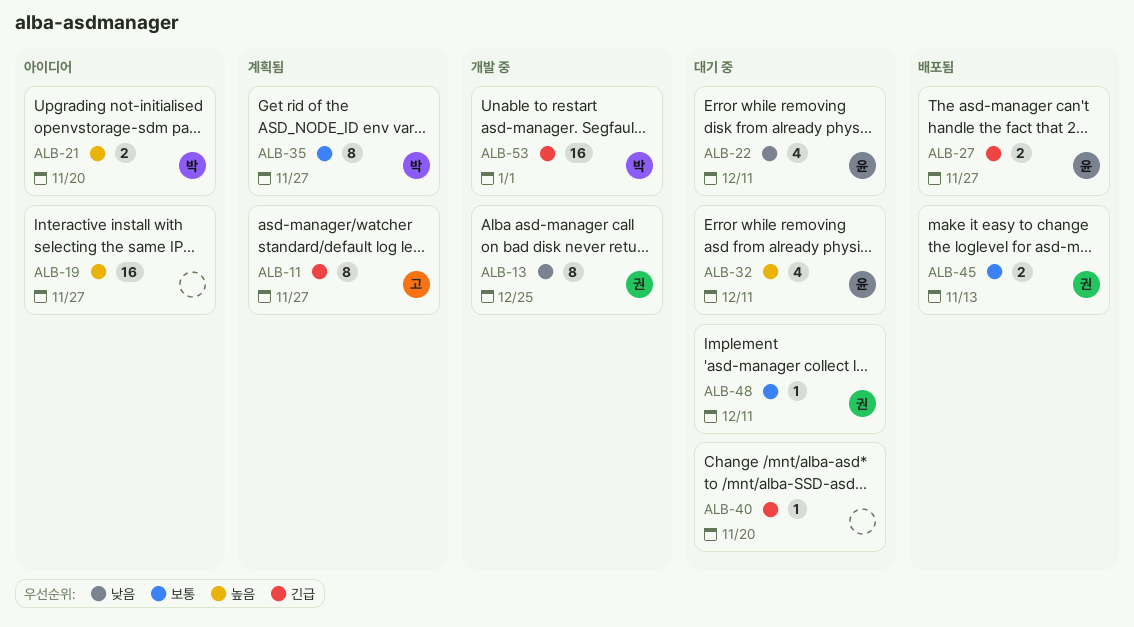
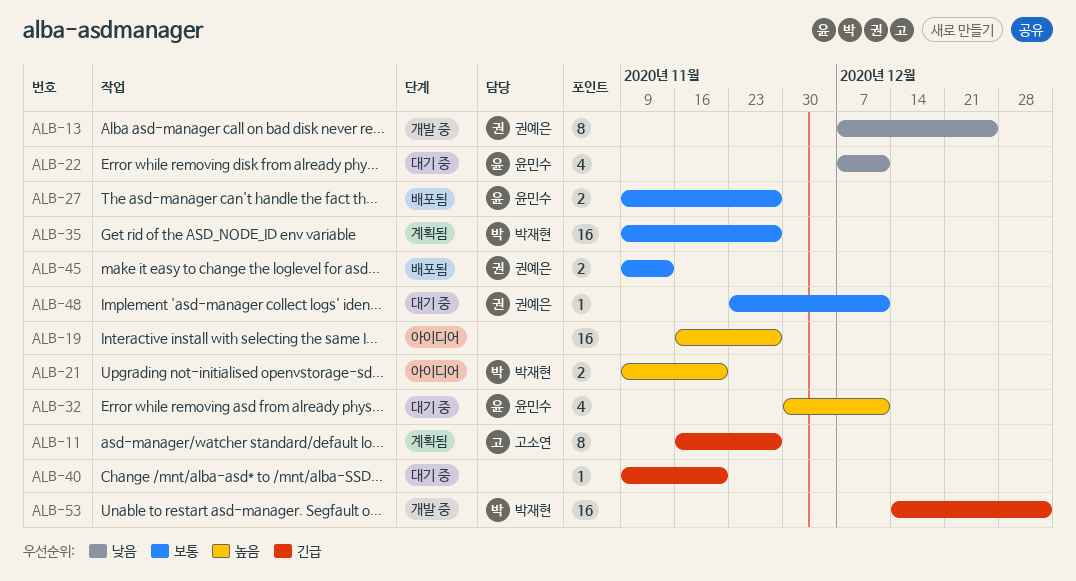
ALB-27, priority: 긴급 -> 보통
ALB-35, estimate: 8 -> 16

